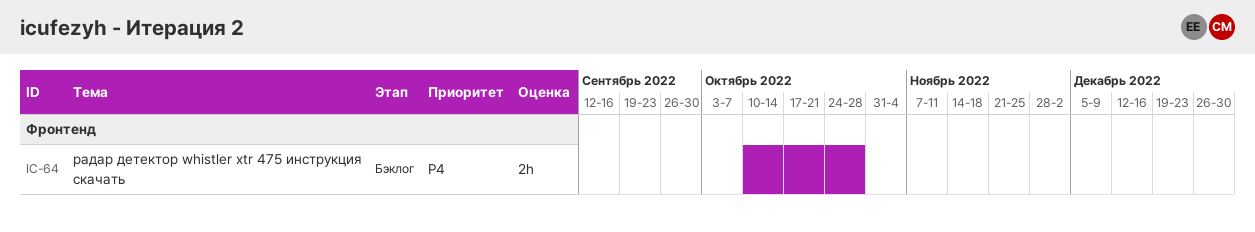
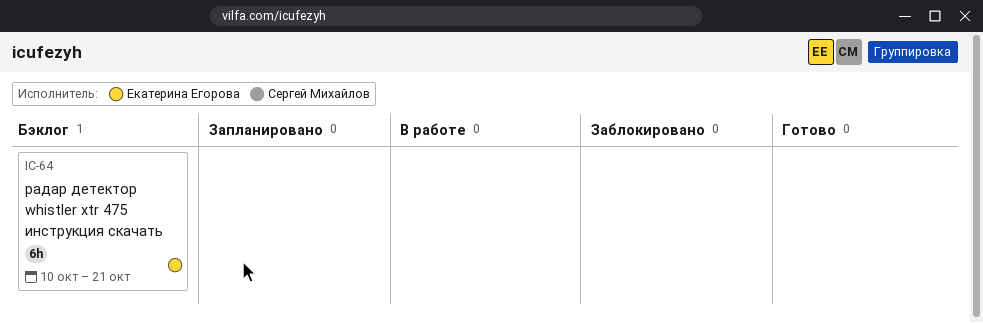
IC-64, estimate: 2h -> 6h
IC-64, due: Oct 28 -> Oct 21

